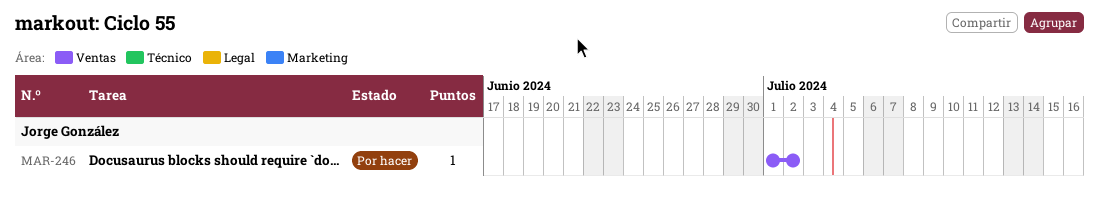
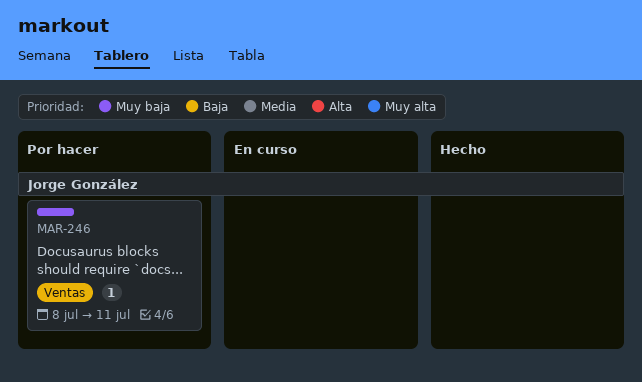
MAR-246, start: Jul 1 -> Jul 8
MAR-246, due: Jul 2 -> Jul 11

